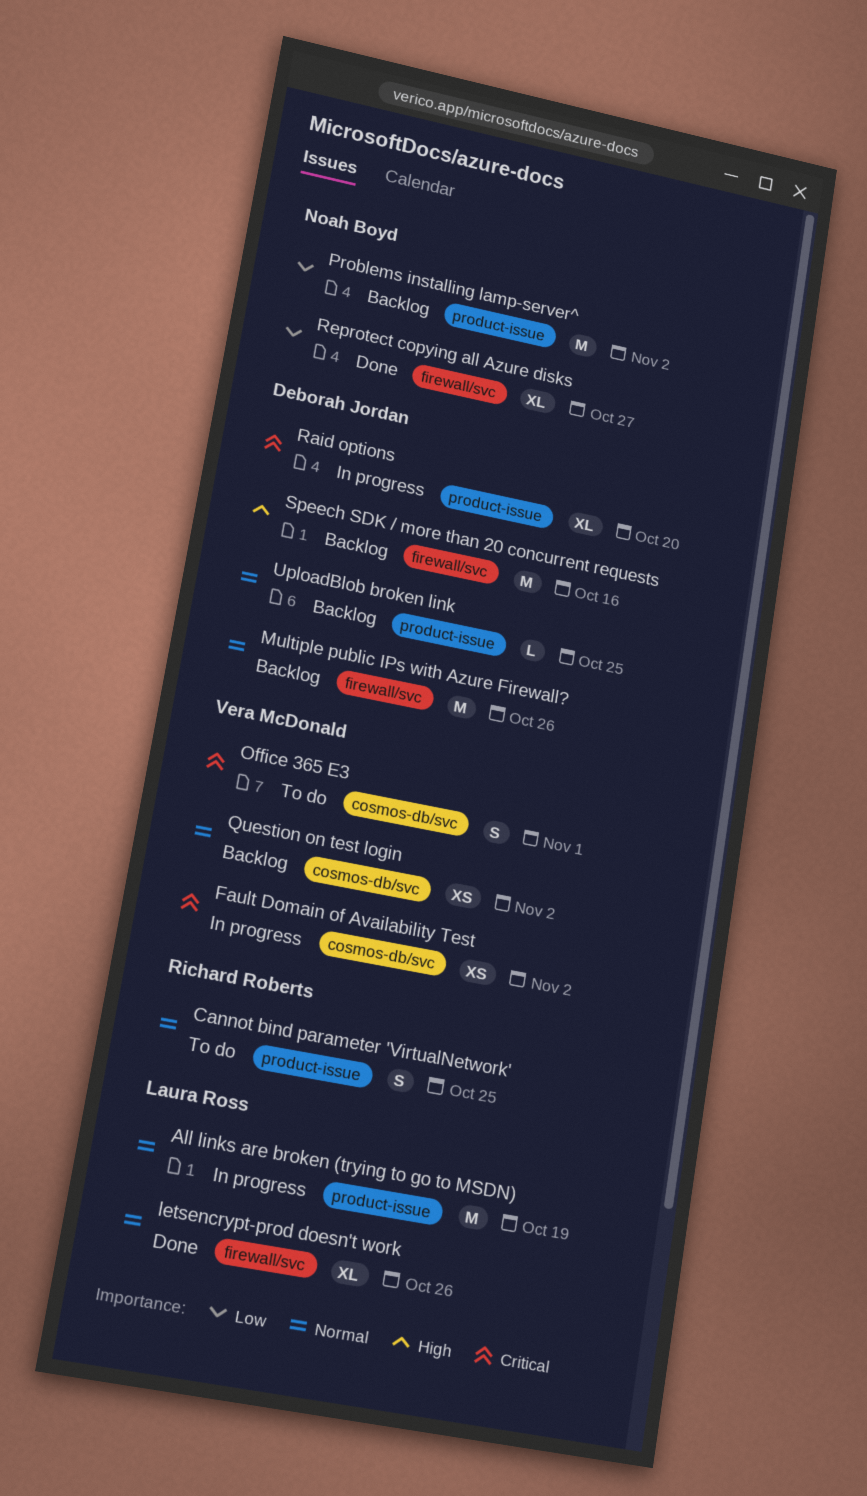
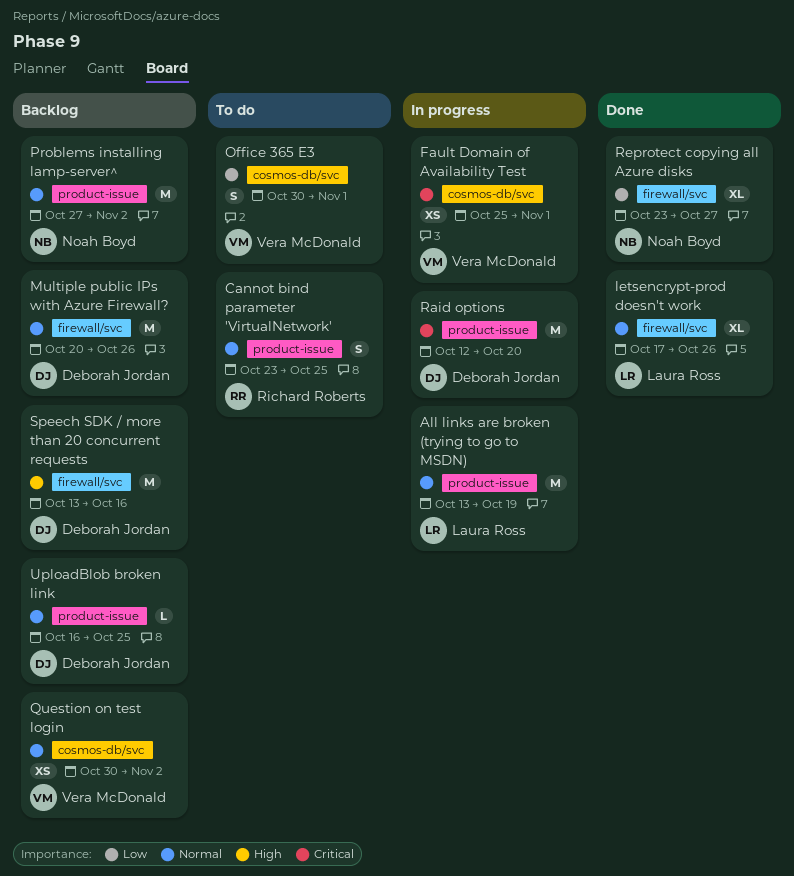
Fault Domain of Availability Test, due: Nov 2 -> Nov 1
Office 365 E3, priority: Critical -> Low
Problems installing lamp-server^, priority: Low -> Normal
Raid options, estimate: XL -> M

